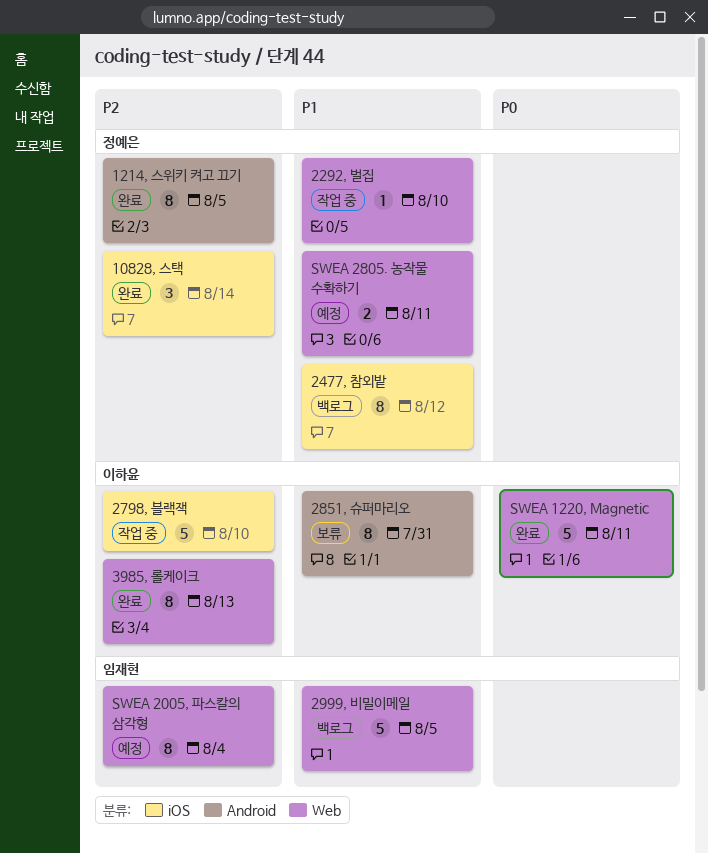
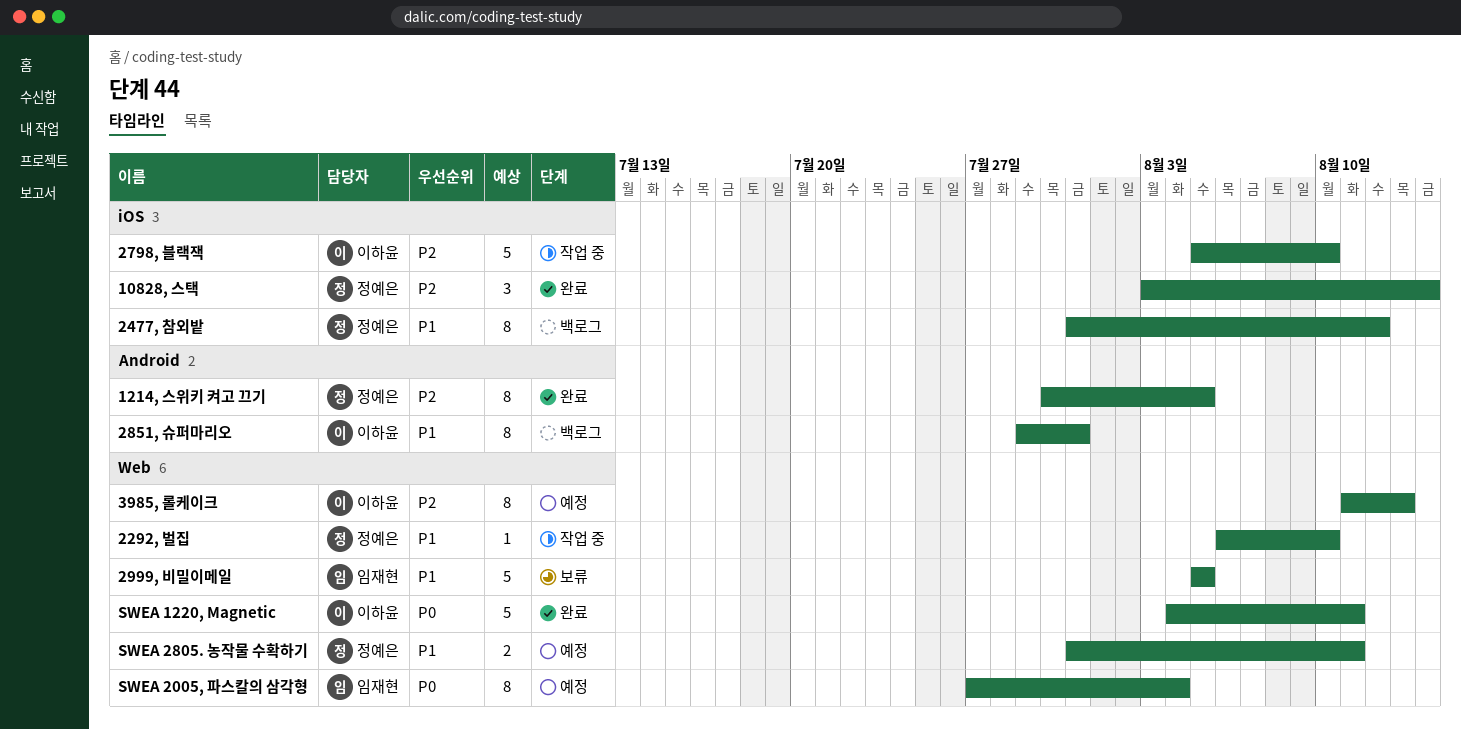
2851, 슈퍼마리오, status: 보류 -> 백로그
2999, 비밀이메일, status: 백로그 -> 보류
3985, 롤케이크, status: 완료 -> 예정
SWEA 2005, 파스칼의 삼각형, priority: P2 -> P0

